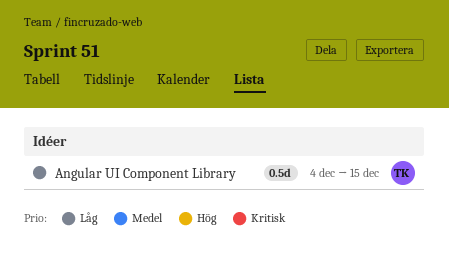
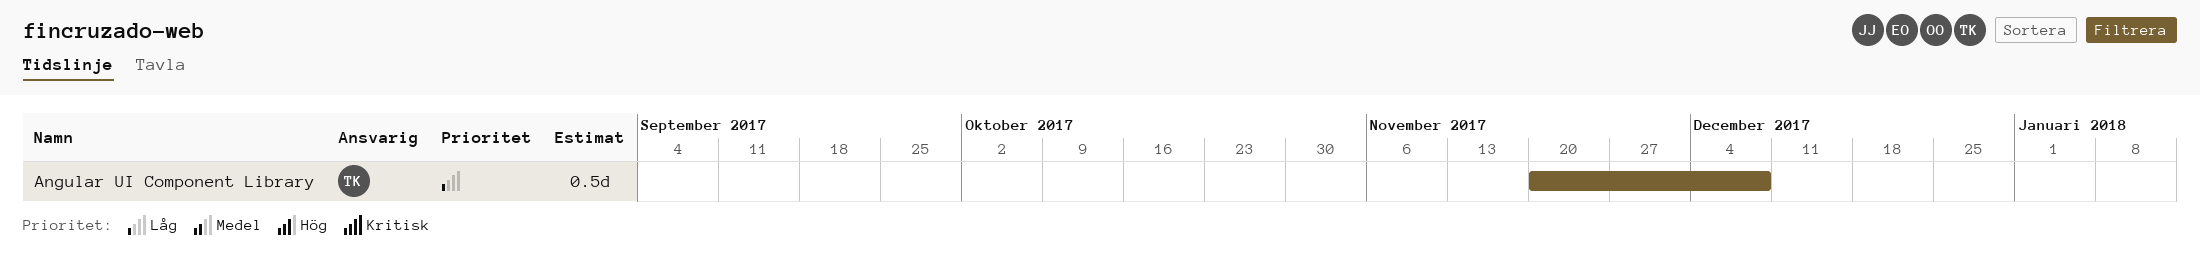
Angular UI Component Library, start: Dec 4 -> Nov 20
Angular UI Component Library, due: Dec 15 -> Dec 8

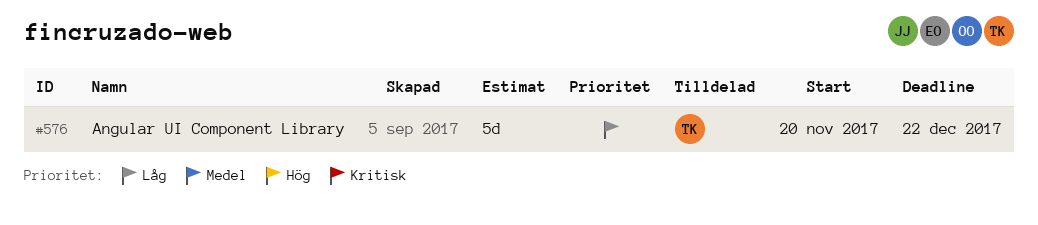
Angular UI Component Library, estimate: 0.5d -> 5d
Angular UI Component Library, due: Dec 8 -> Dec 22

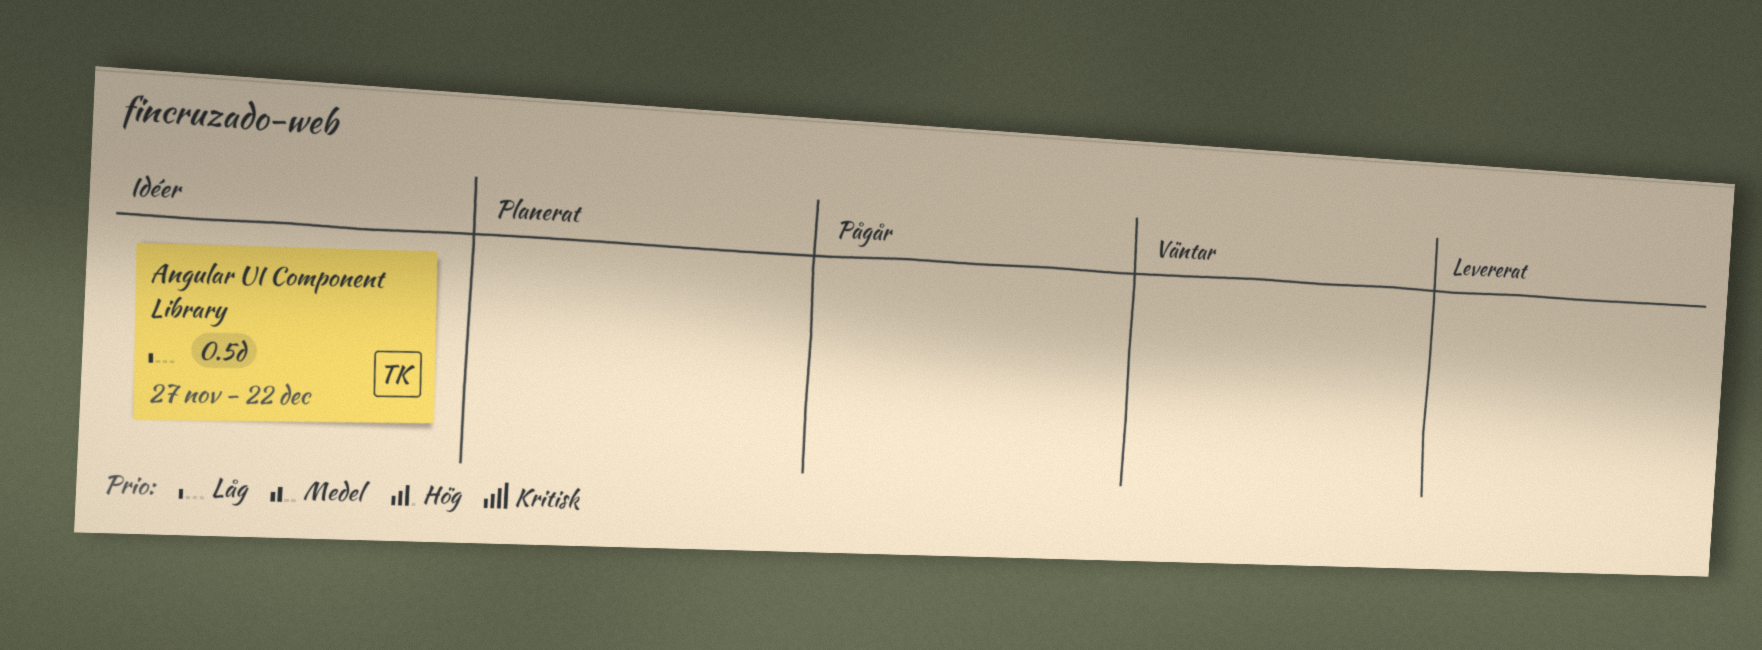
Angular UI Component Library, estimate: 5d -> 0.5d
Angular UI Component Library, start: Nov 20 -> Nov 27

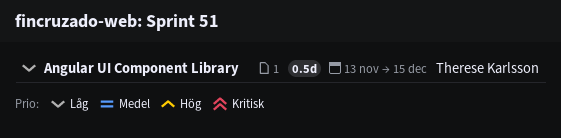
Angular UI Component Library, start: Nov 27 -> Nov 13
Angular UI Component Library, due: Dec 22 -> Dec 15

